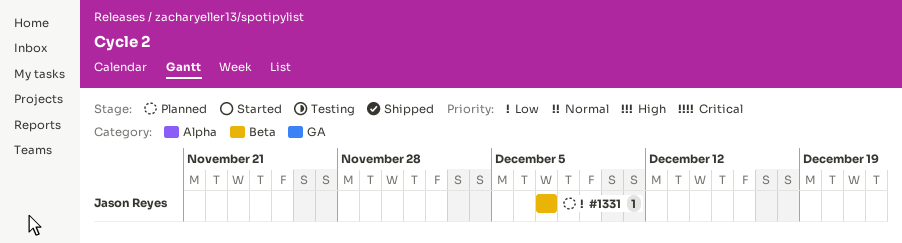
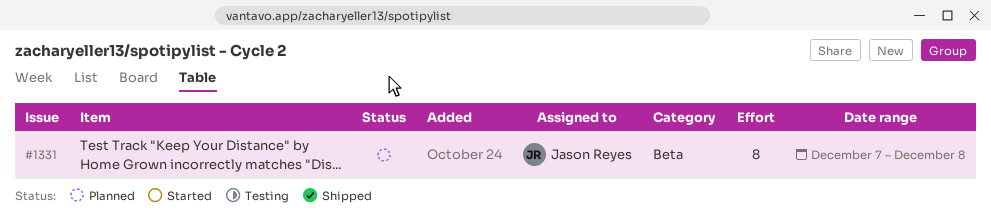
#1331, estimate: 1 -> 8
#1331, due: Dec 7 -> Dec 8

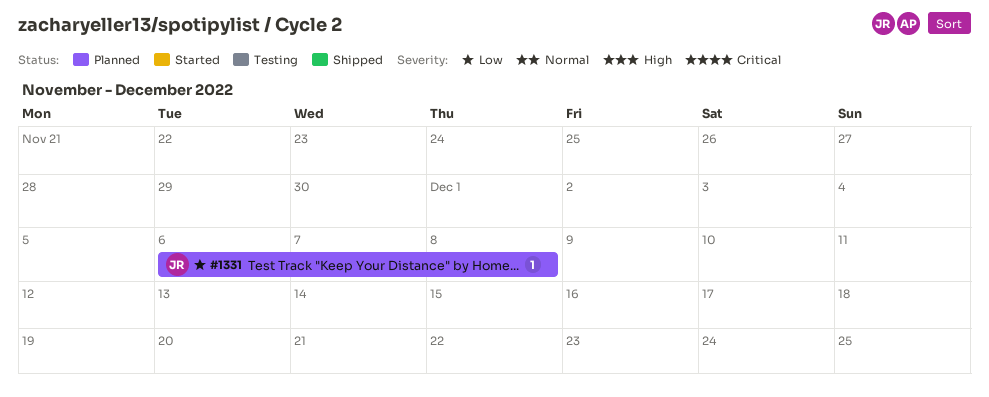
#1331, estimate: 8 -> 1
#1331, start: Dec 7 -> Dec 6

